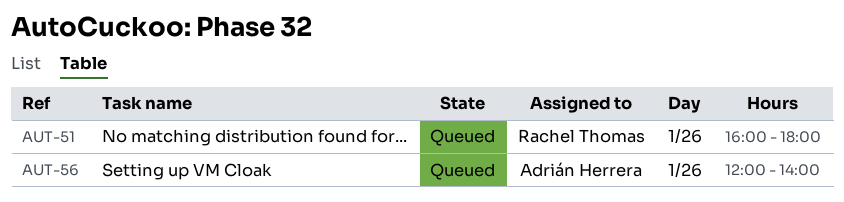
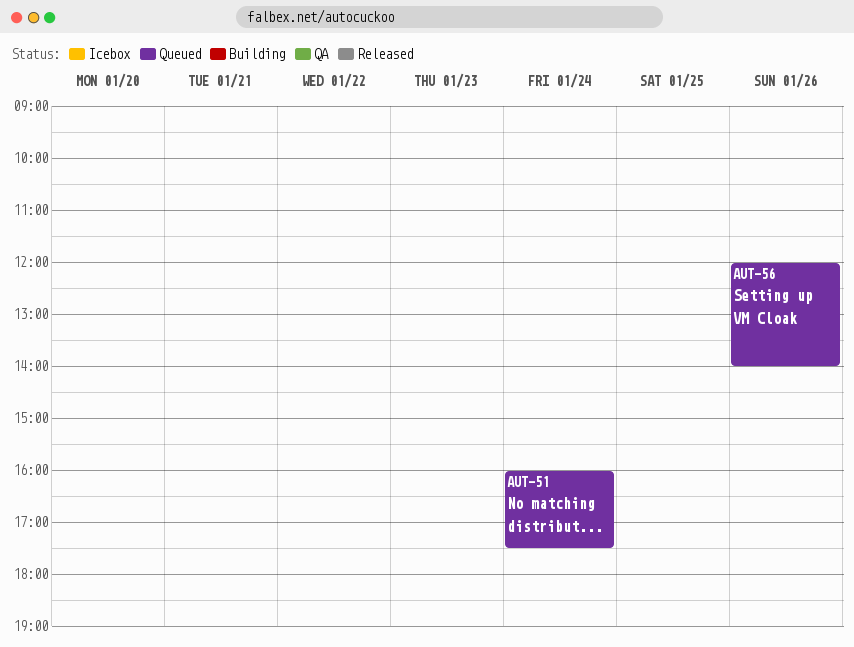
AUT-51, day: Jan 26 -> Jan 24
AUT-51, ends: 18:00 -> 17:30

